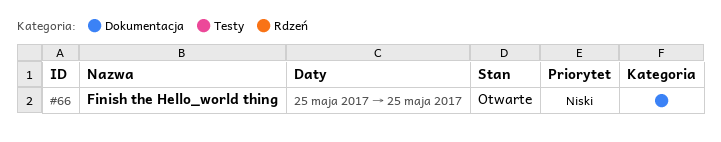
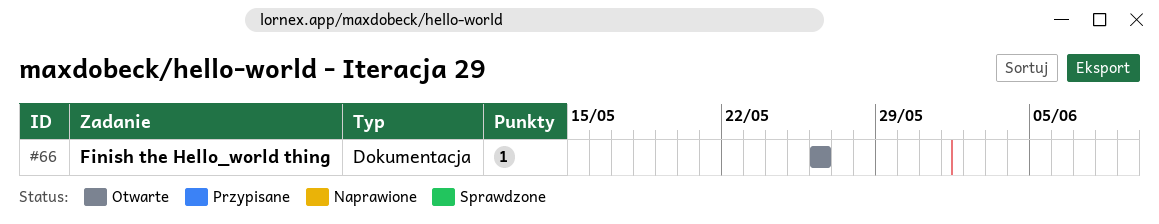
#66, start: May 25 -> May 26
#66, due: May 25 -> May 26

